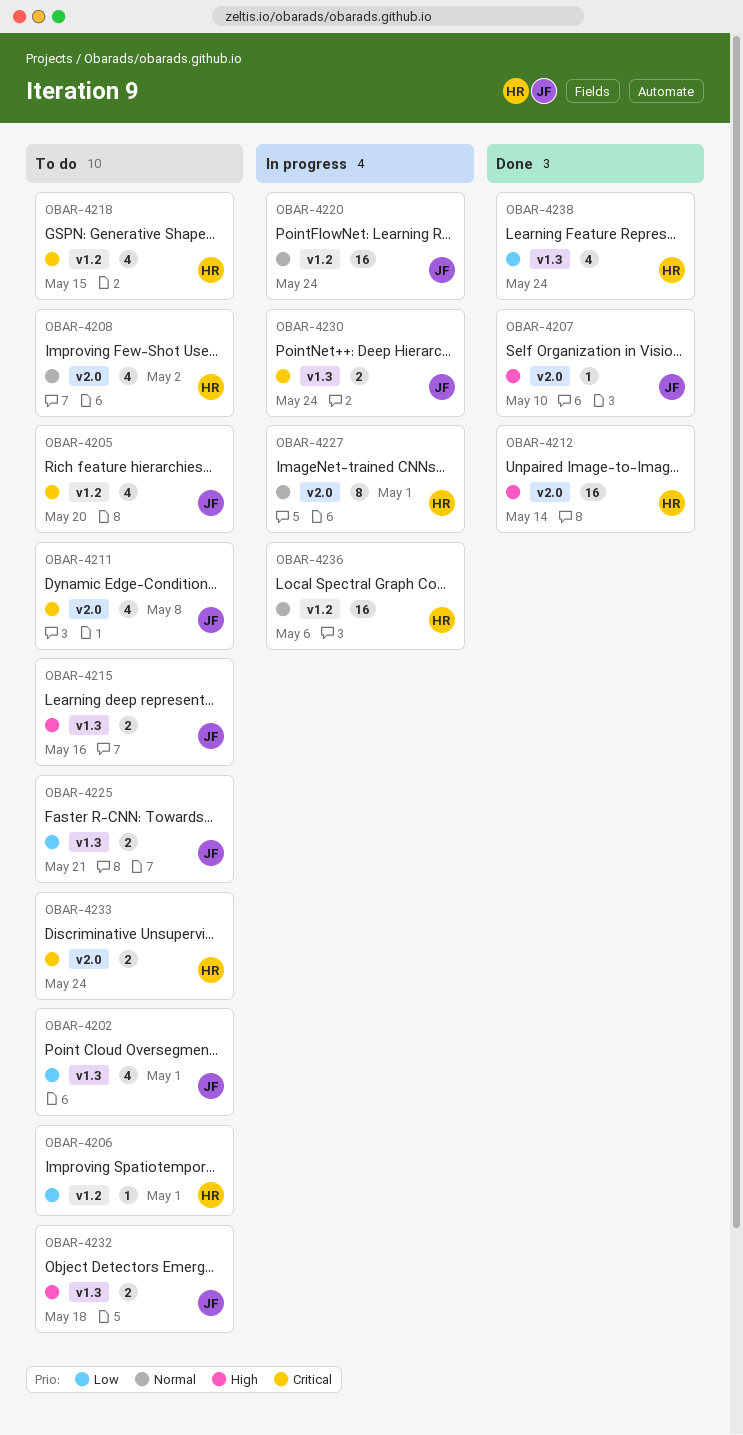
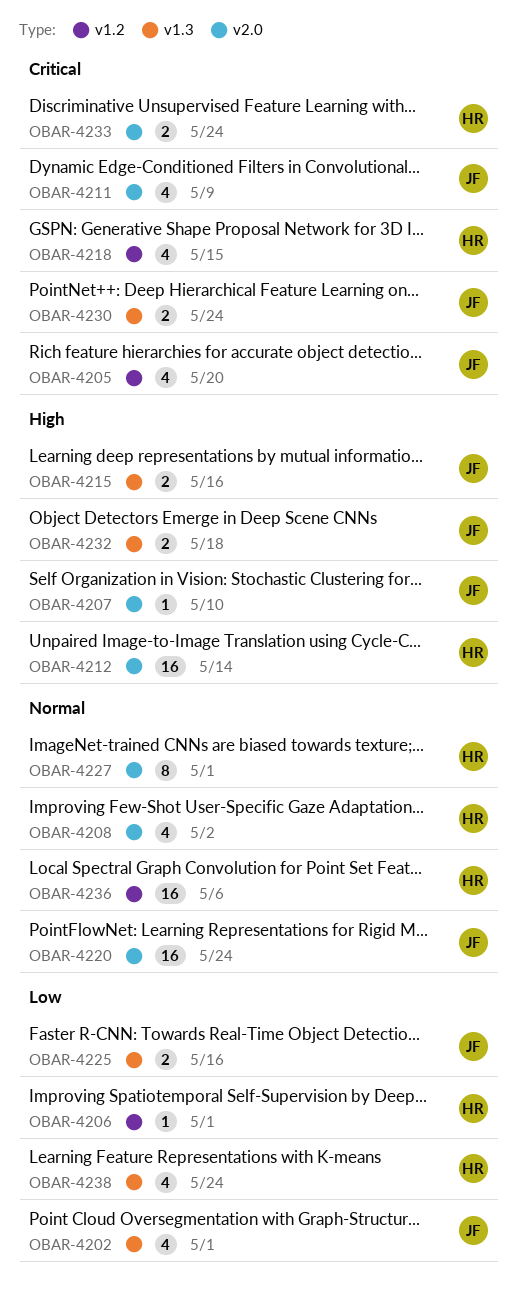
OBAR-4211, due: May 8 -> May 9
OBAR-4220, label: v1.2 -> v2.0
OBAR-4225, due: May 21 -> May 16

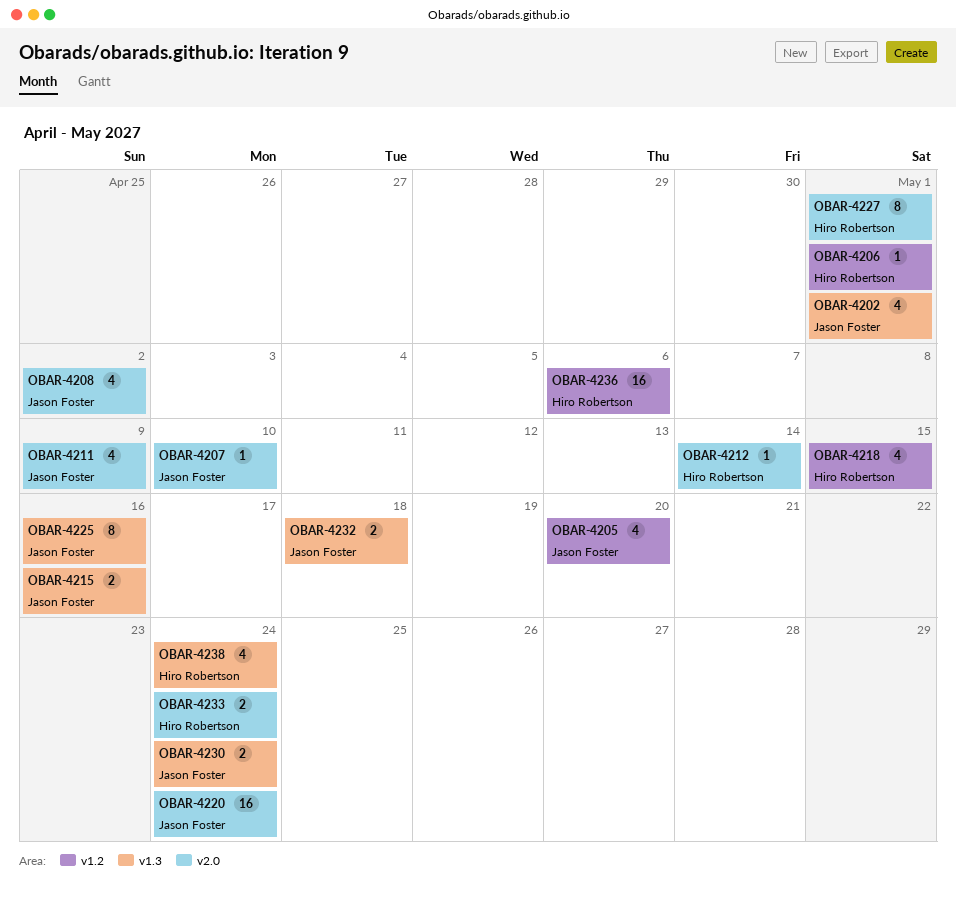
OBAR-4208, owner: Hiro Robertson -> Jason Foster
OBAR-4212, estimate: 16 -> 1
OBAR-4225, estimate: 2 -> 8

